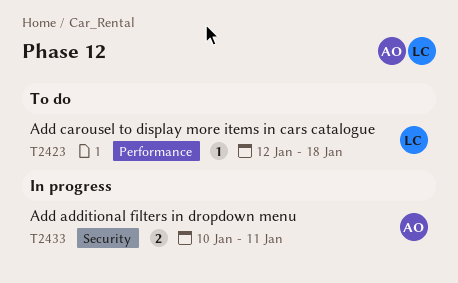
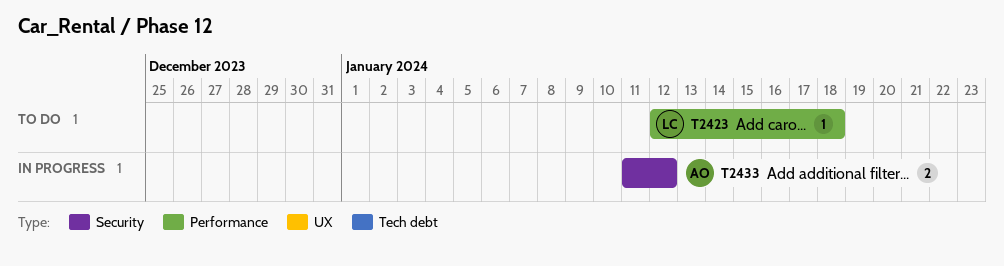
T2433, start: Jan 10 -> Jan 11
T2433, due: Jan 11 -> Jan 12

